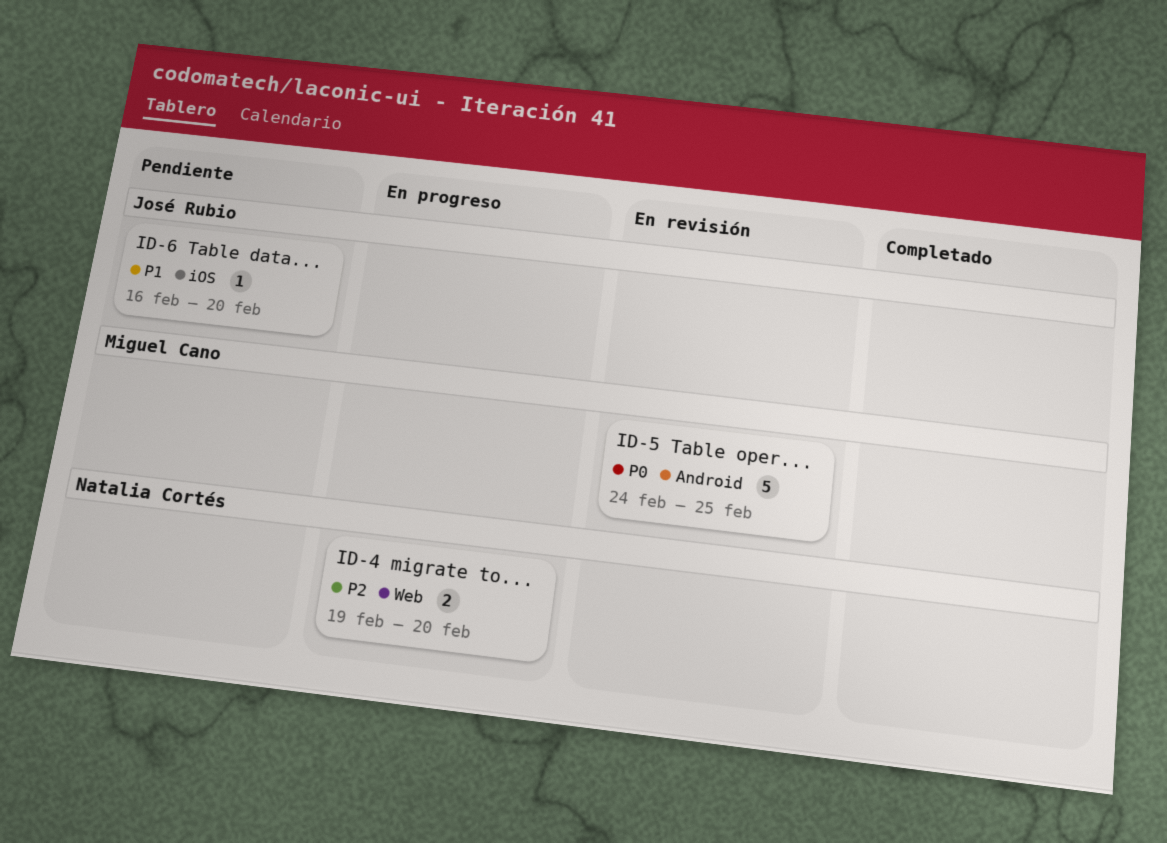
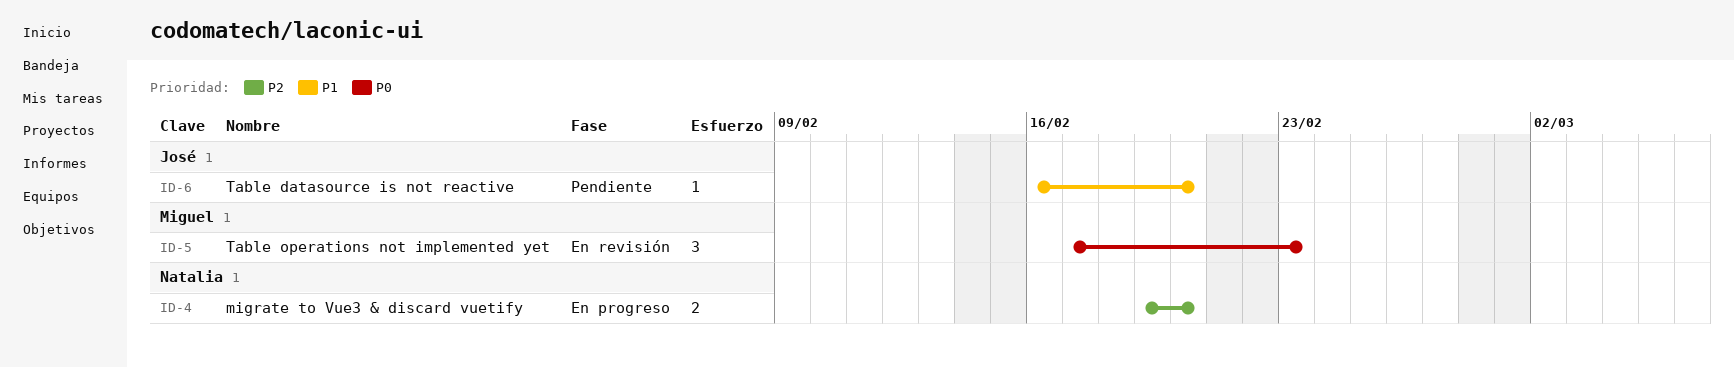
ID-5, estimate: 5 -> 3
ID-5, start: Feb 24 -> Feb 17
ID-5, due: Feb 25 -> Feb 23

